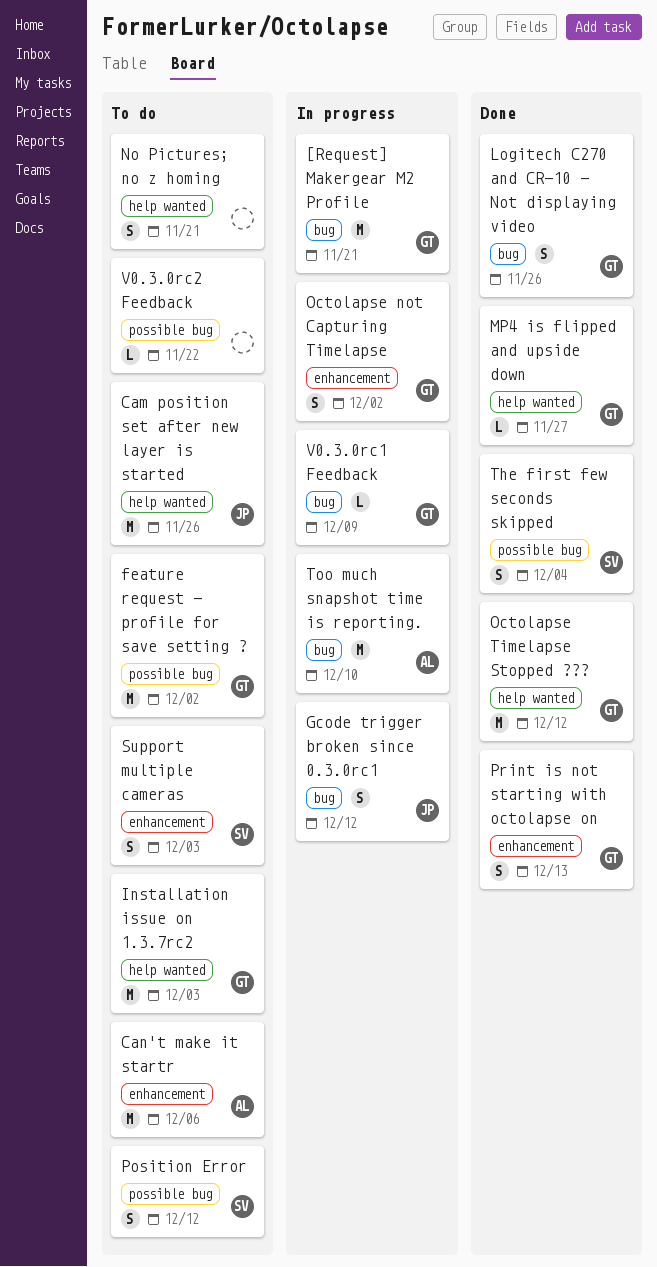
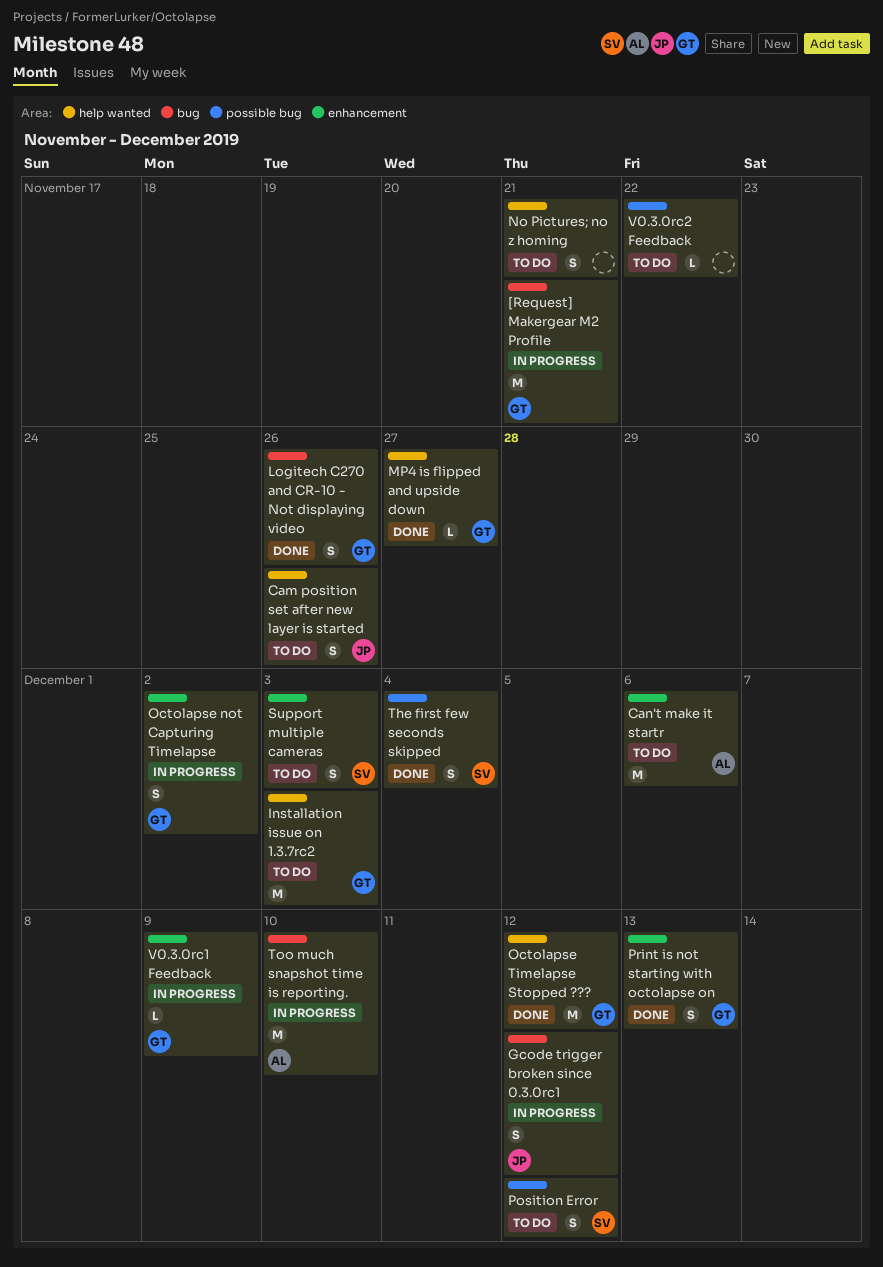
Cam position set after new layer is started, estimate: M -> S
feature request - profile for save setting ?: present -> none
V0.3.0rc1 Feedback, label: bug -> enhancement

